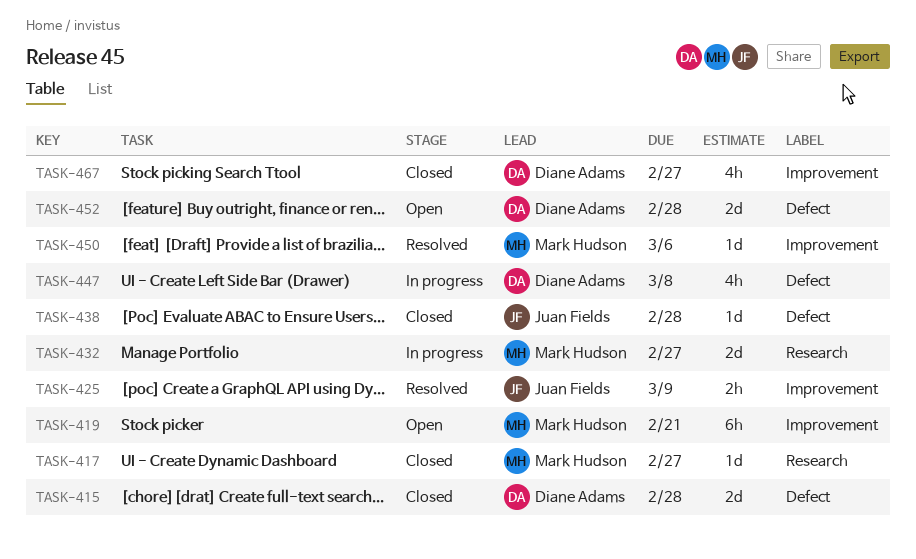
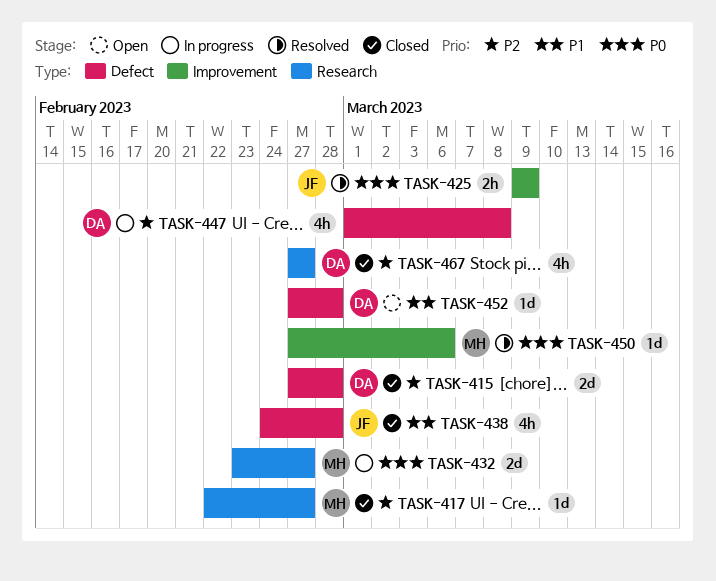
TASK-419: present -> none
TASK-438, estimate: 1d -> 4h
TASK-452, estimate: 2d -> 1d
TASK-467, label: Improvement -> Research

